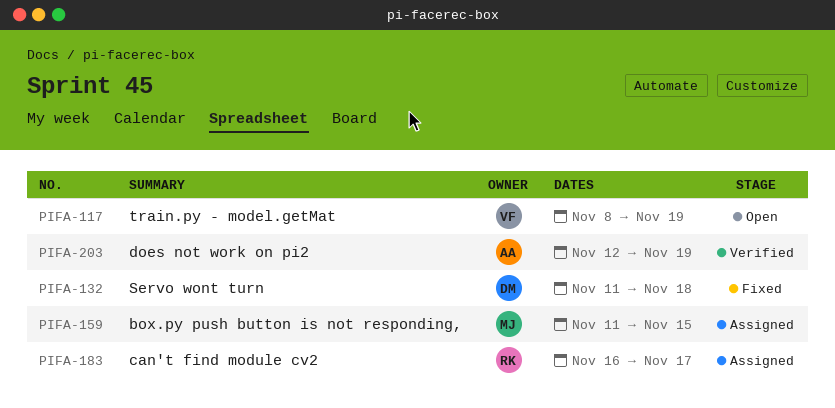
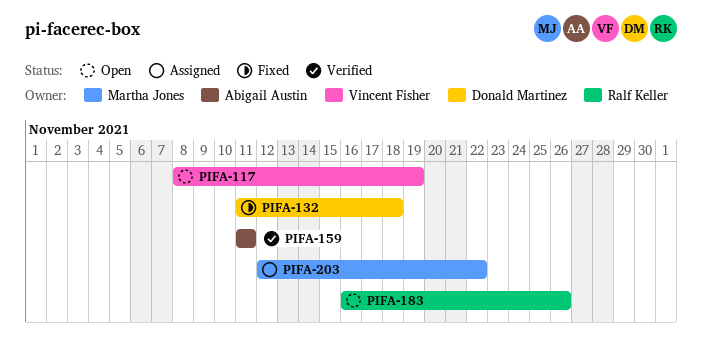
PIFA-159, status: Assigned -> Verified
PIFA-159, owner: Martha Jones -> Abigail Austin
PIFA-159, due: Nov 15 -> Nov 11
PIFA-183, status: Assigned -> Open
PIFA-183, due: Nov 17 -> Nov 26
PIFA-203, status: Verified -> Assigned
PIFA-203, owner: Abigail Austin -> Martha Jones
PIFA-203, due: Nov 19 -> Nov 22

